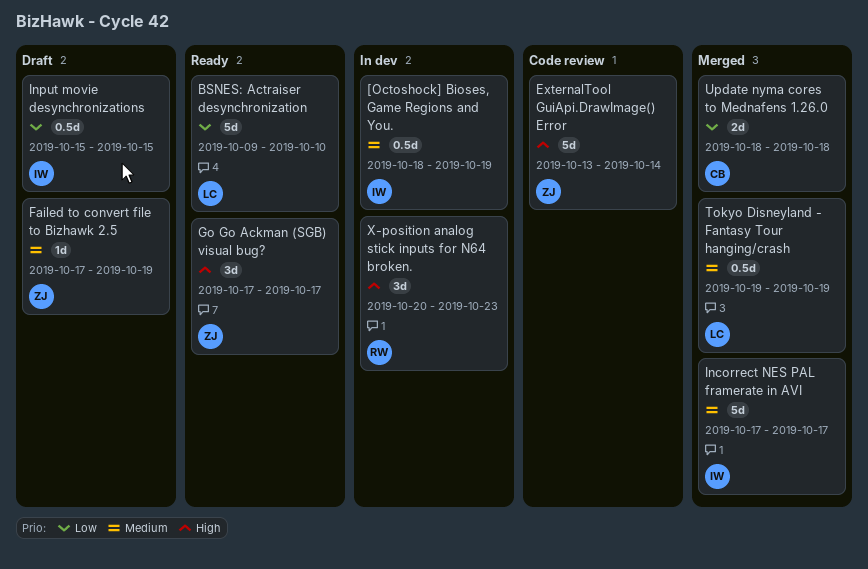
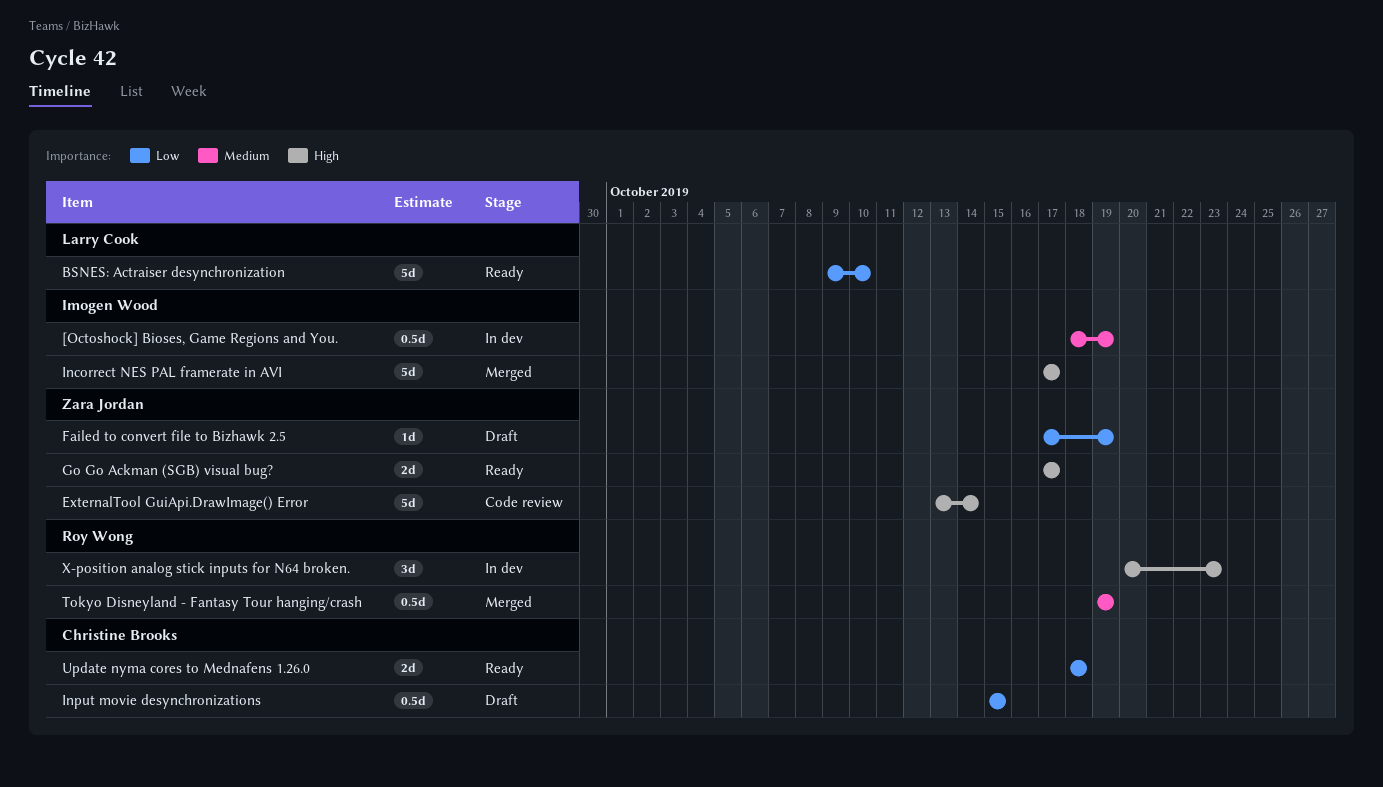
Failed to convert file to Bizhawk 2.5, priority: Medium -> Low
Go Go Ackman (SGB) visual bug?, estimate: 3d -> 2d
Incorrect NES PAL framerate in AVI, priority: Medium -> High
Input movie desynchronizations, owner: Imogen Wood -> Christine Brooks
Tokyo Disneyland - Fantasy Tour hanging/crash, owner: Larry Cook -> Roy Wong
Update nyma cores to Mednafens 1.26.0, status: Merged -> Ready

